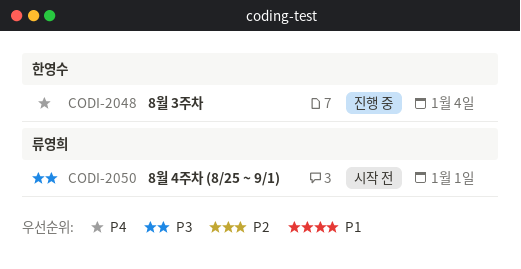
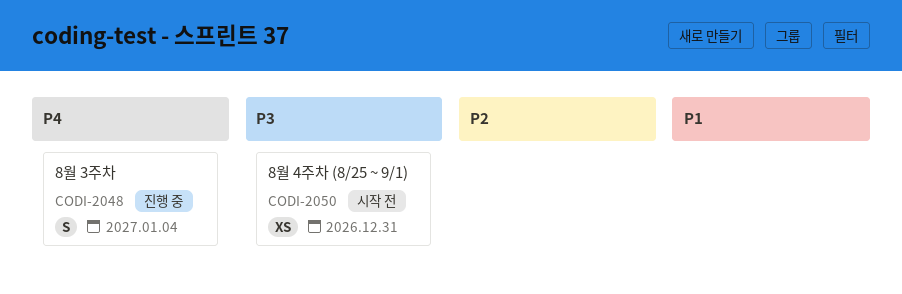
CODI-2050, due: Jan 1 -> Dec 31

